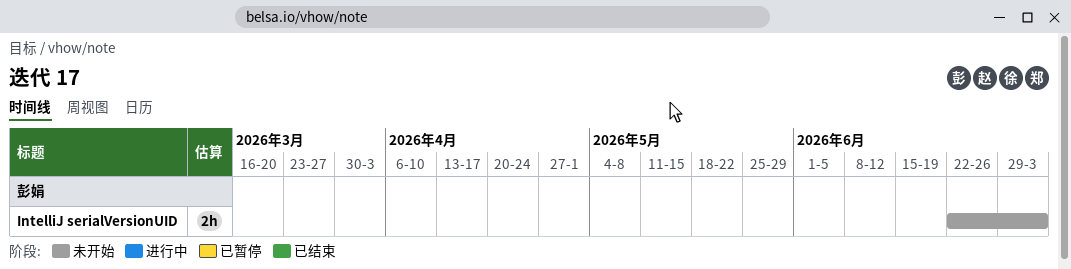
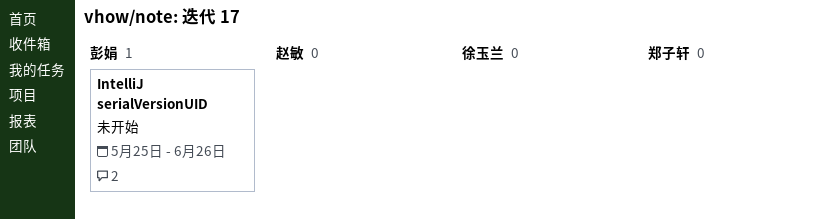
IntelliJ serialVersionUID, start: Jun 22 -> May 25
IntelliJ serialVersionUID, due: Jul 3 -> Jun 26

